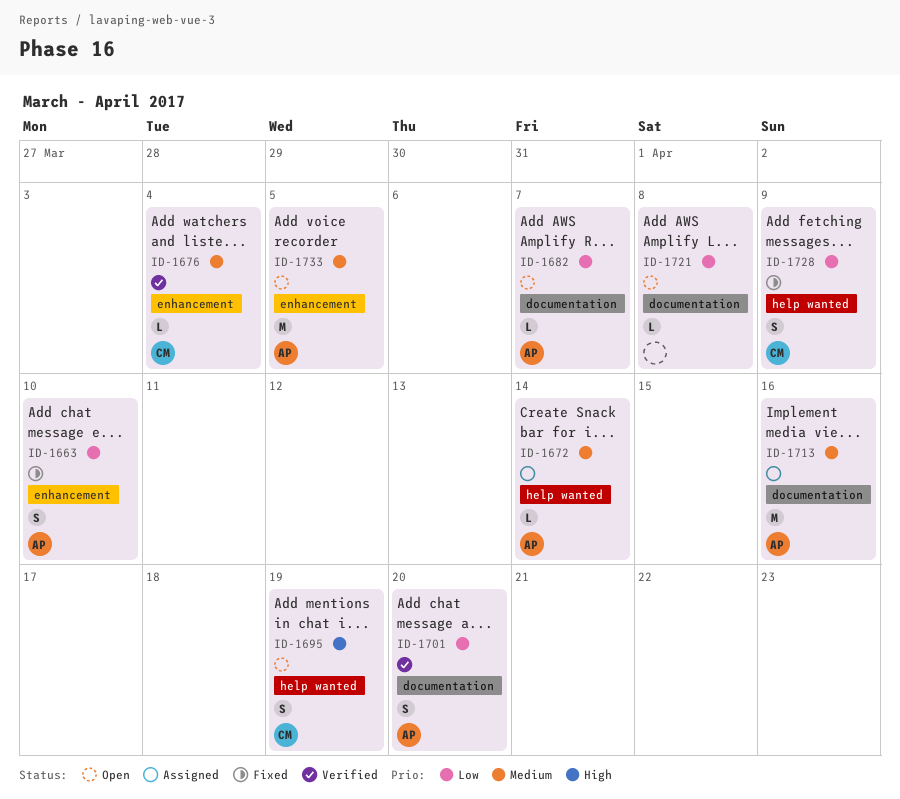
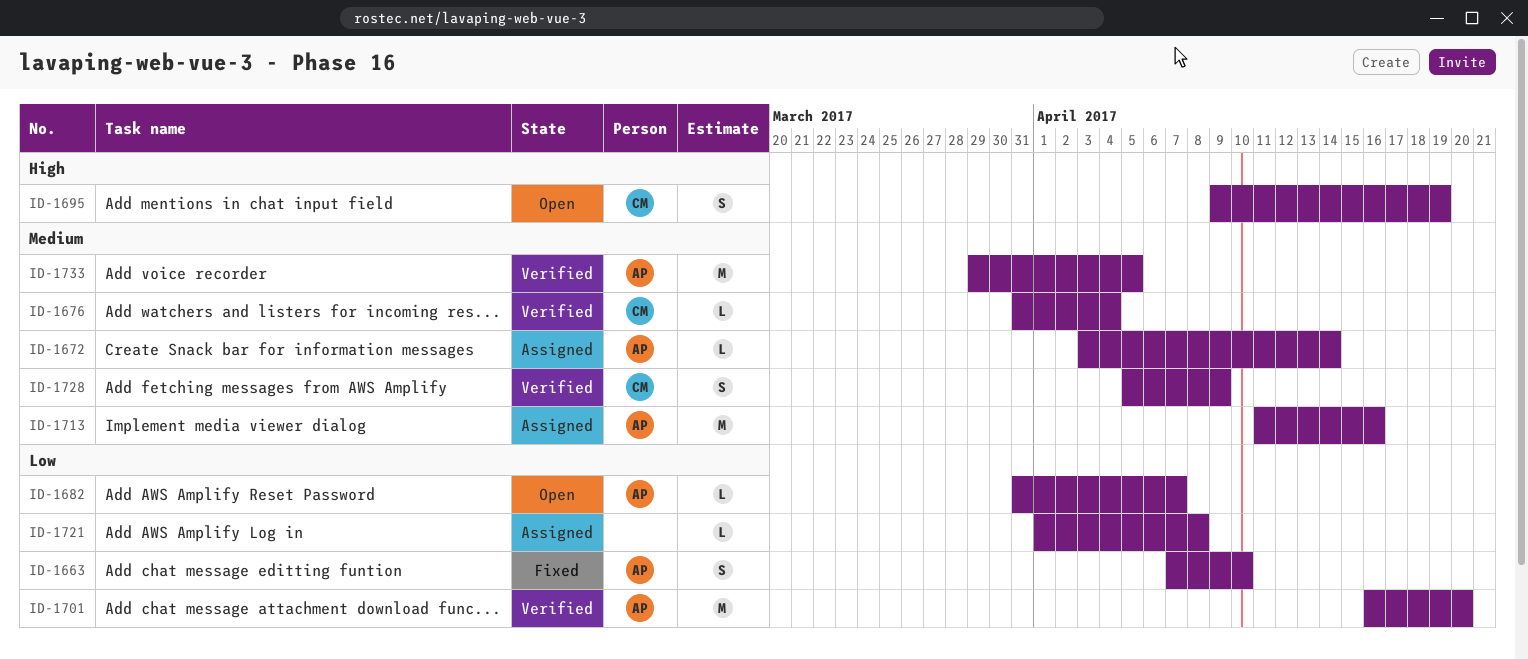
ID-1701, estimate: S -> M
ID-1721, status: Open -> Assigned
ID-1728, status: Fixed -> Verified
ID-1728, priority: Low -> Medium
ID-1733, status: Open -> Verified

